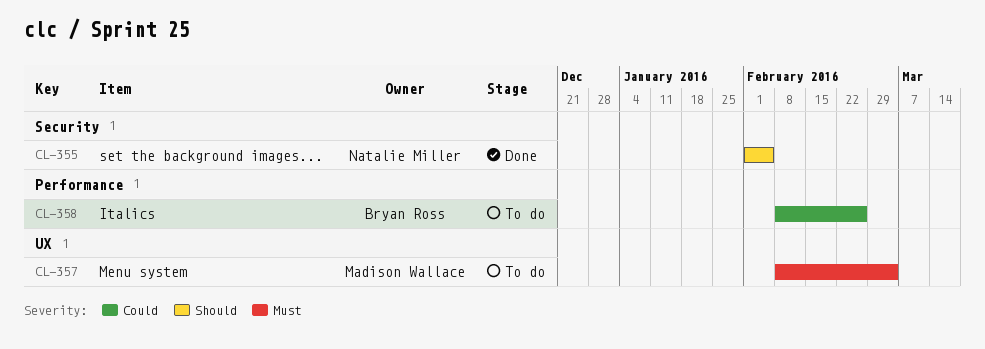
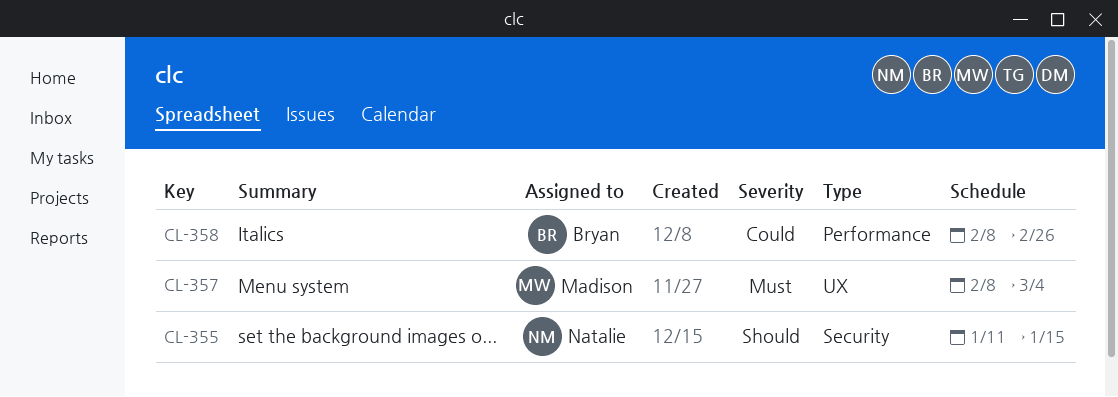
CL-355, start: Feb 1 -> Jan 11
CL-355, due: Feb 5 -> Jan 15

